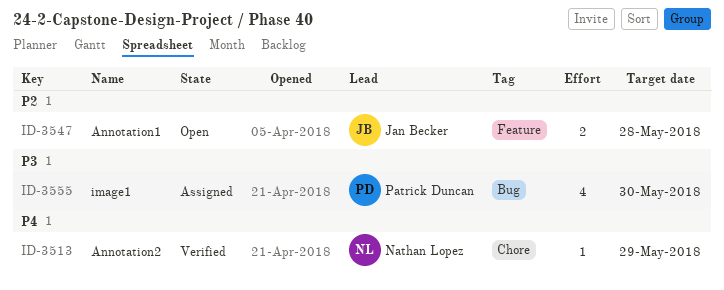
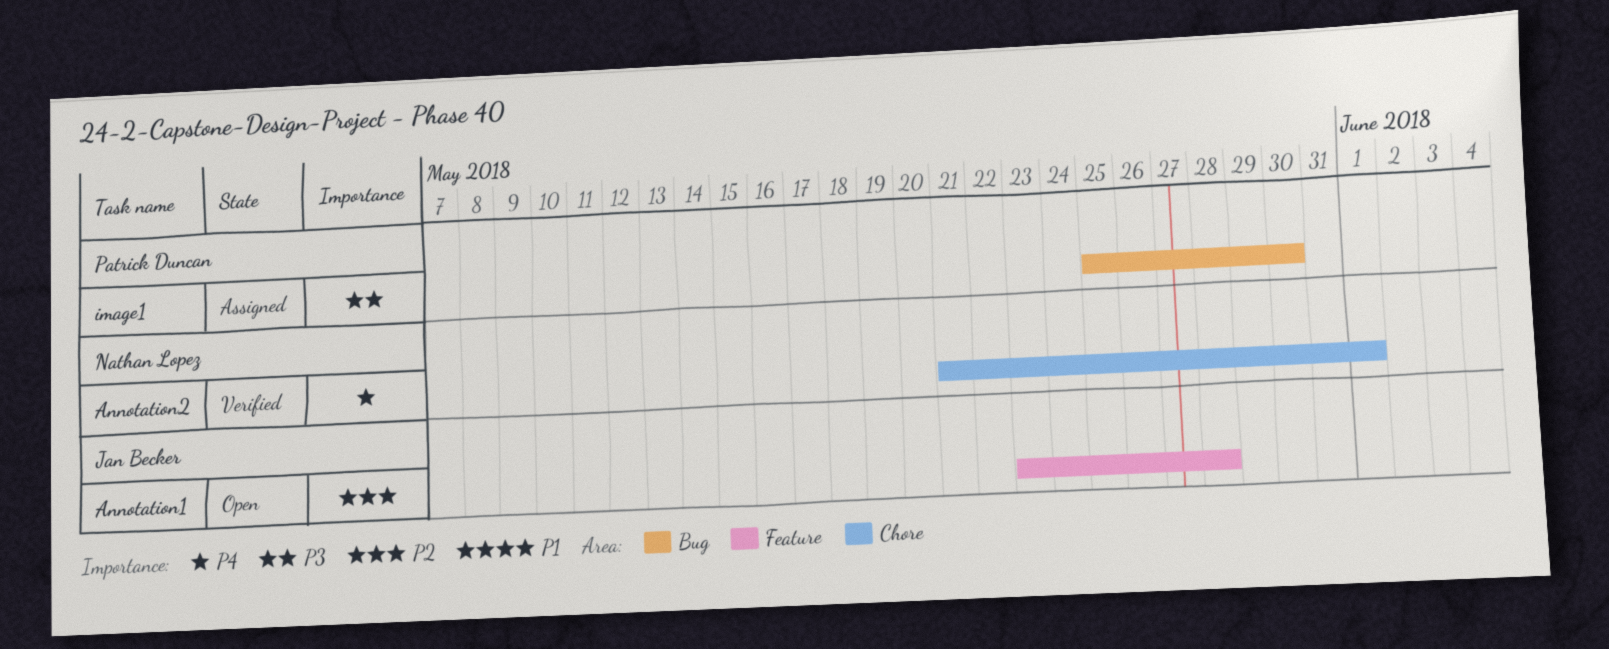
Annotation2, due: May 29 -> Jun 1

